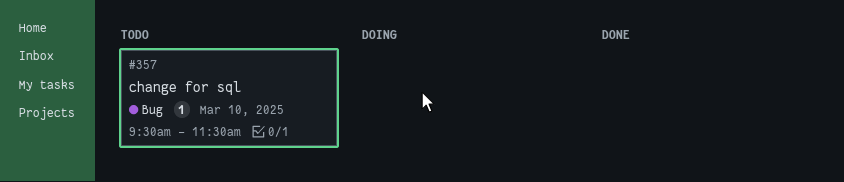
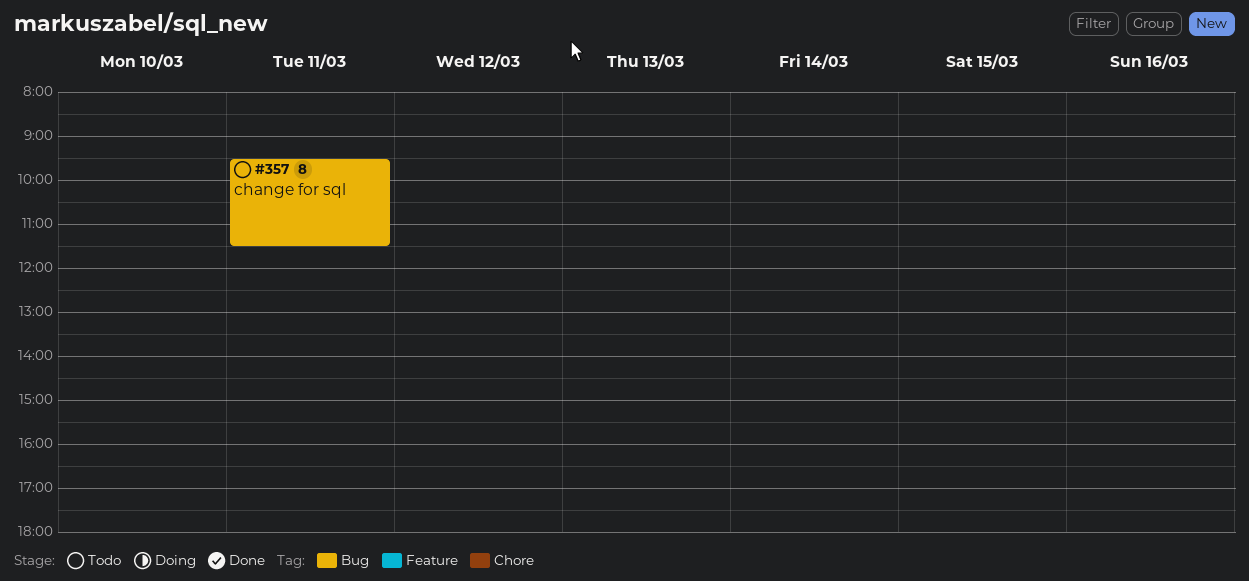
#357, estimate: 1 -> 8
#357, day: Mar 10 -> Mar 11

